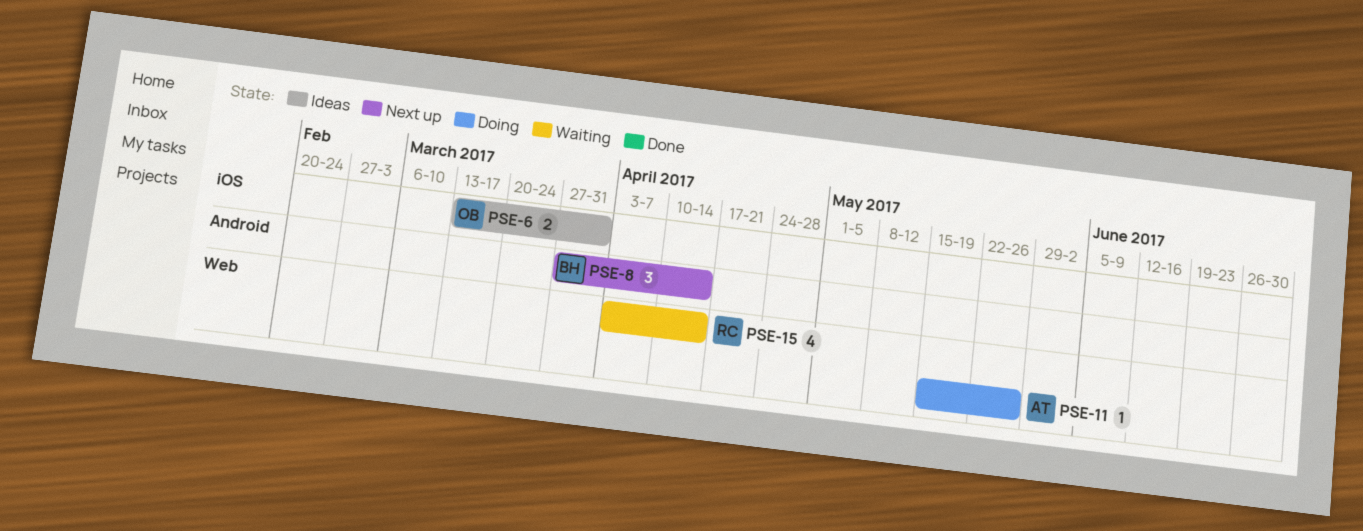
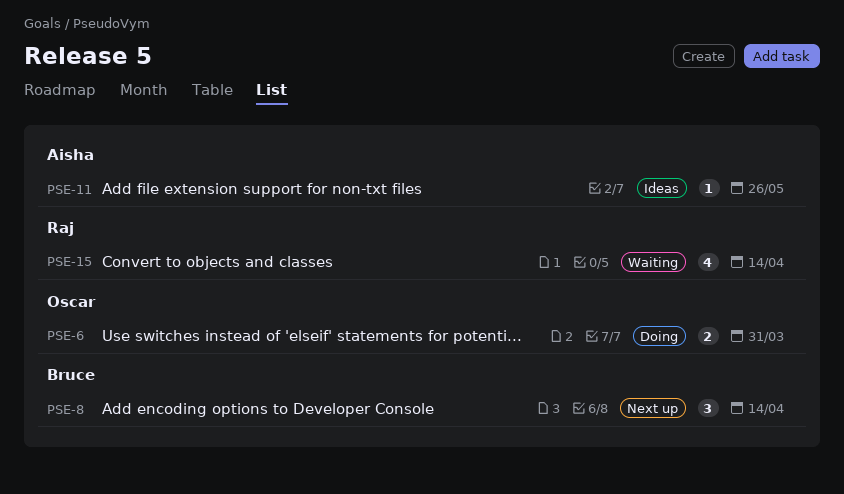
PSE-6, status: Ideas -> Doing
PSE-11, status: Doing -> Ideas

